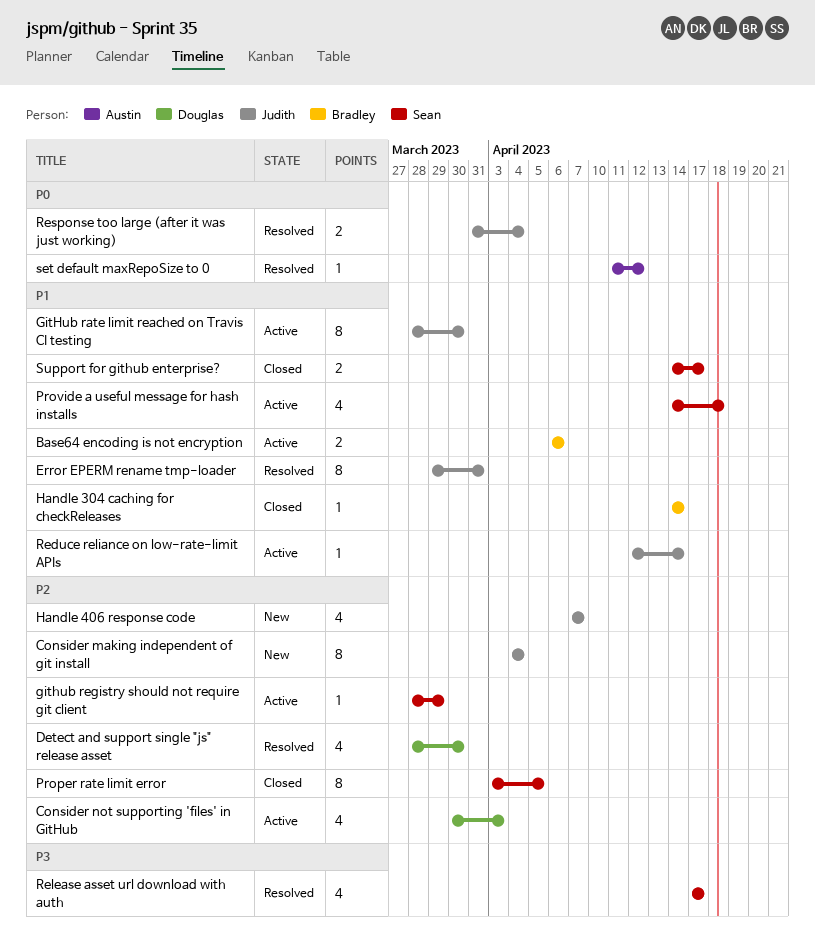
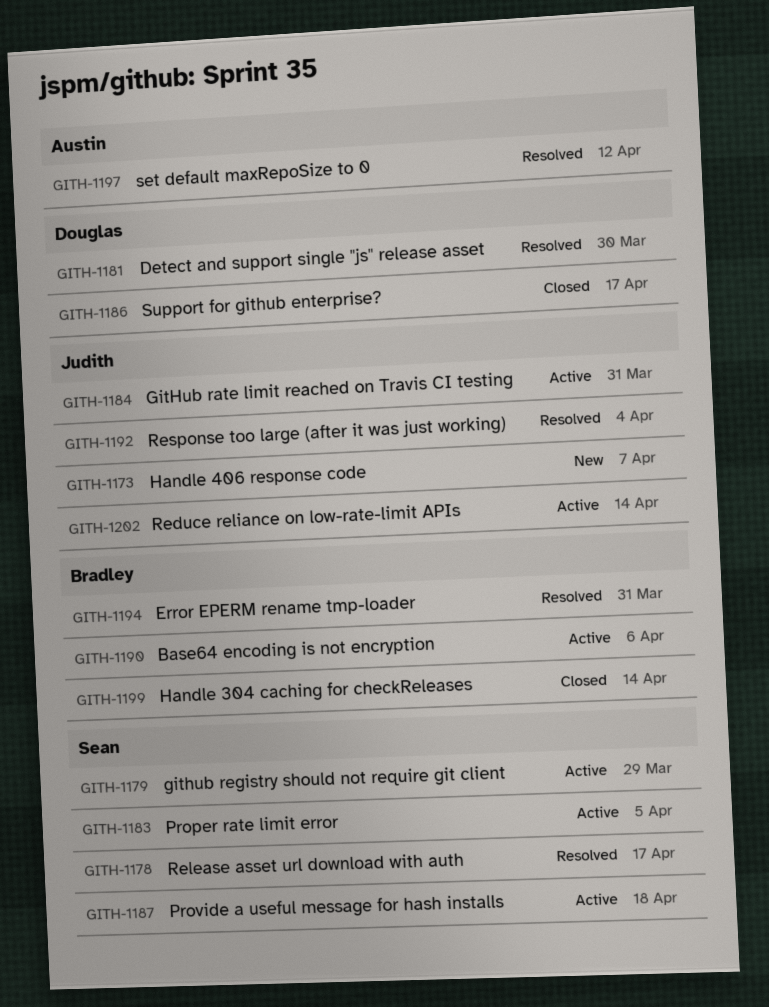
Consider making independent of git install: present -> none
Consider not supporting 'files' in GitHub: present -> none
Error EPERM rename tmp-loader, owner: Judith -> Bradley
GitHub rate limit reached on Travis CI testing, due: Mar 30 -> Mar 31
Proper rate limit error, status: Closed -> Active
Support for github enterprise?, owner: Sean -> Douglas

